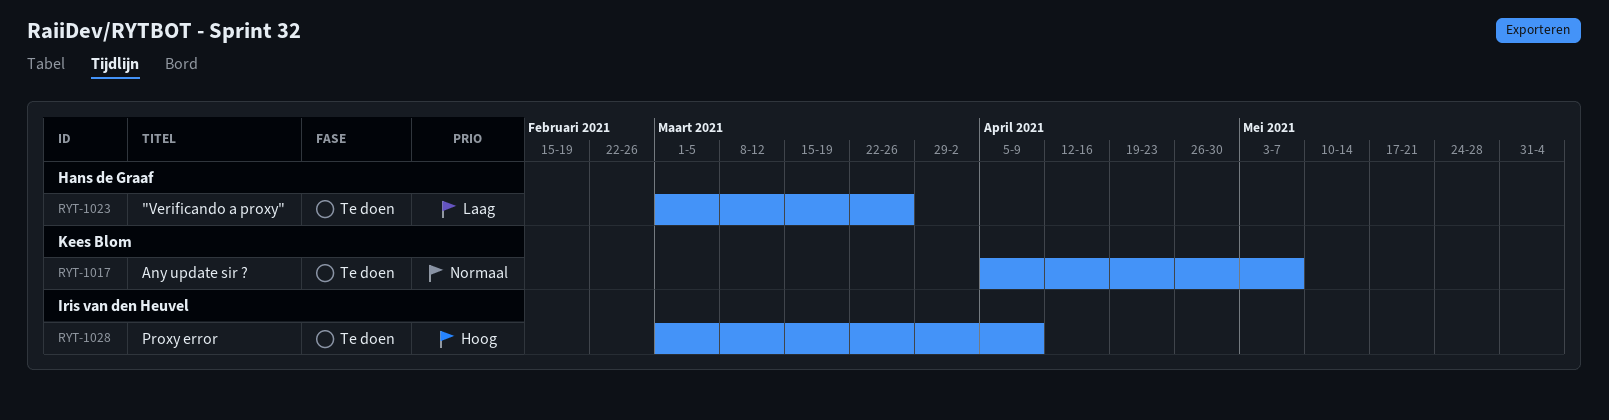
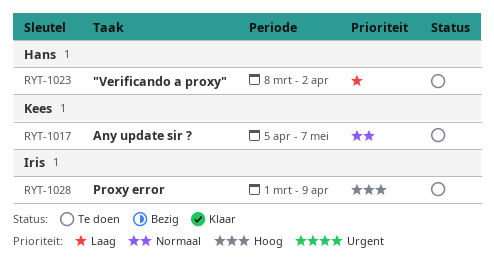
RYT-1023, start: Mar 1 -> Mar 8
RYT-1023, due: Mar 26 -> Apr 2

